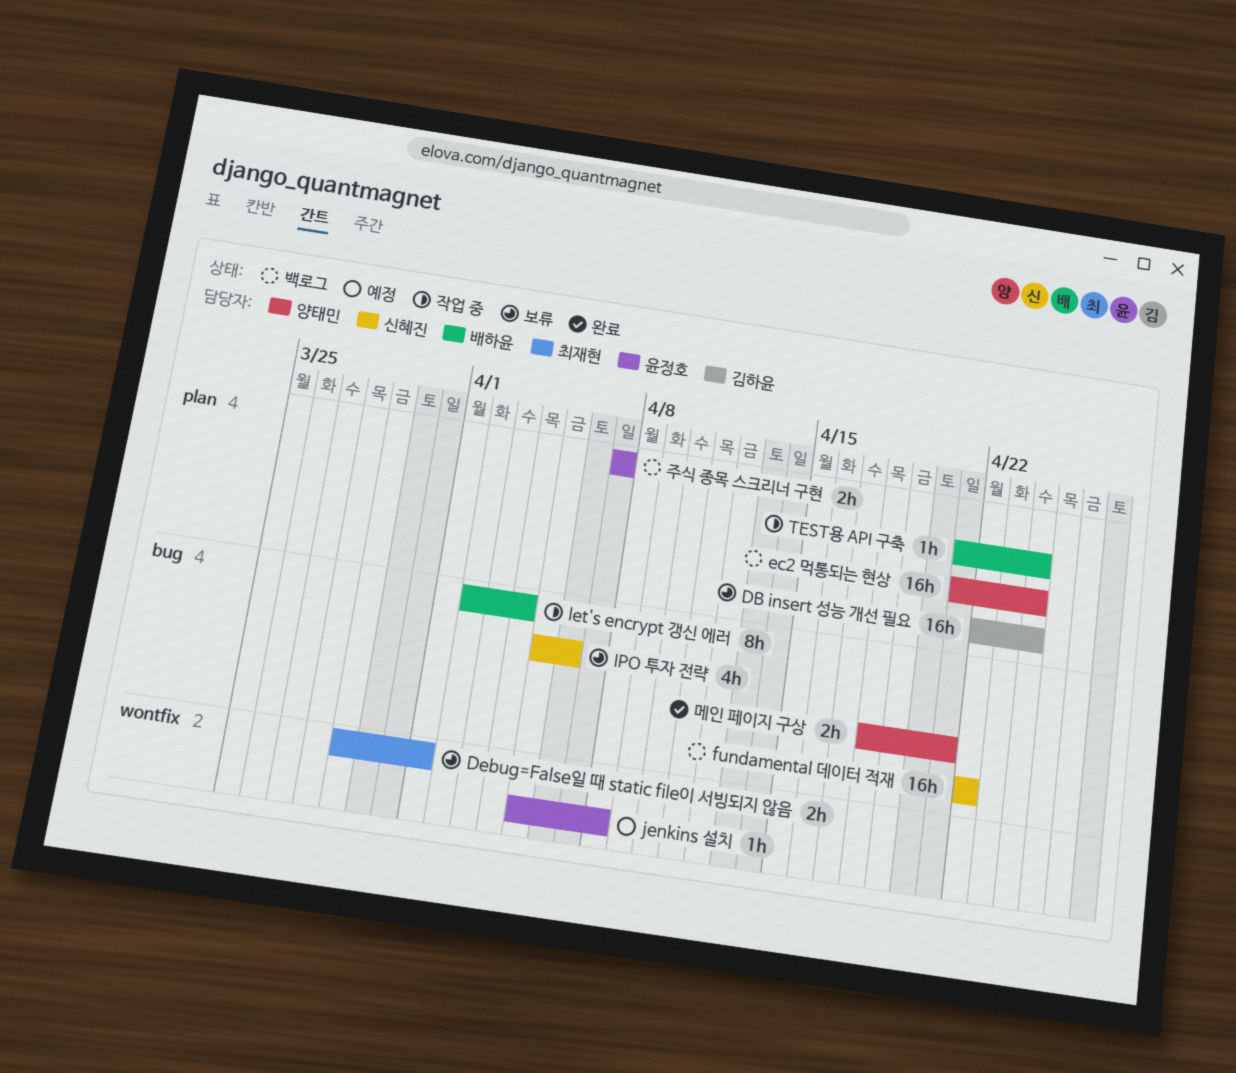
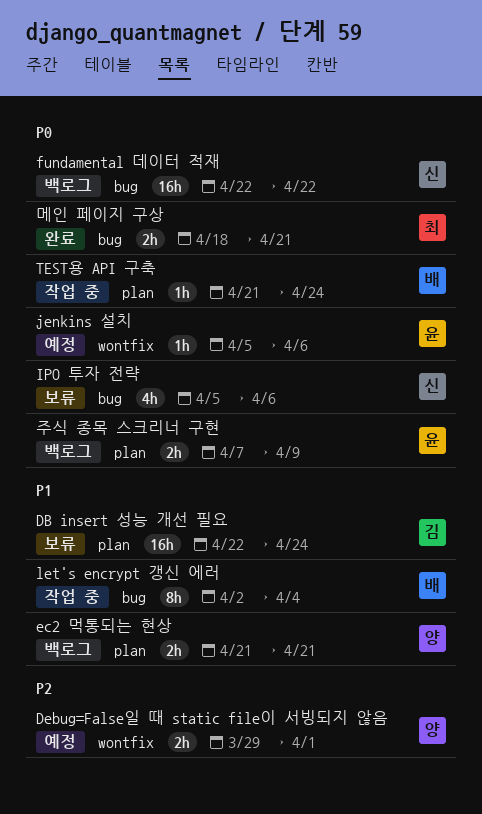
Debug=False일 때 static file이 서빙되지 않음, status: 보류 -> 예정
Debug=False일 때 static file이 서빙되지 않음, owner: 최재현 -> 양태민
ec2 먹통되는 현상, estimate: 16h -> 2h
ec2 먹통되는 현상, due: Apr 24 -> Apr 21
jenkins 설치, due: Apr 8 -> Apr 6
메인 페이지 구상, owner: 양태민 -> 최재현
주식 종목 스크리너 구현, due: Apr 7 -> Apr 9

